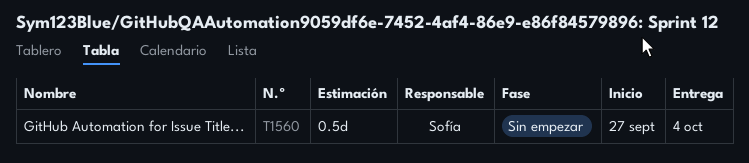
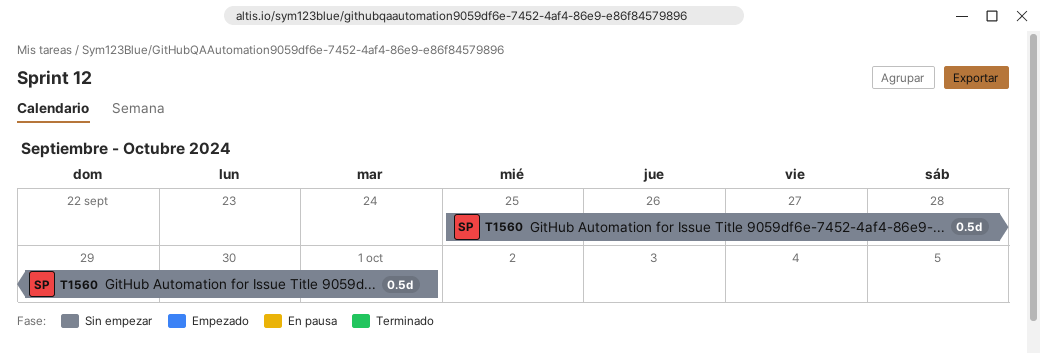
T1560, start: Sep 27 -> Sep 25
T1560, due: Oct 4 -> Oct 1

